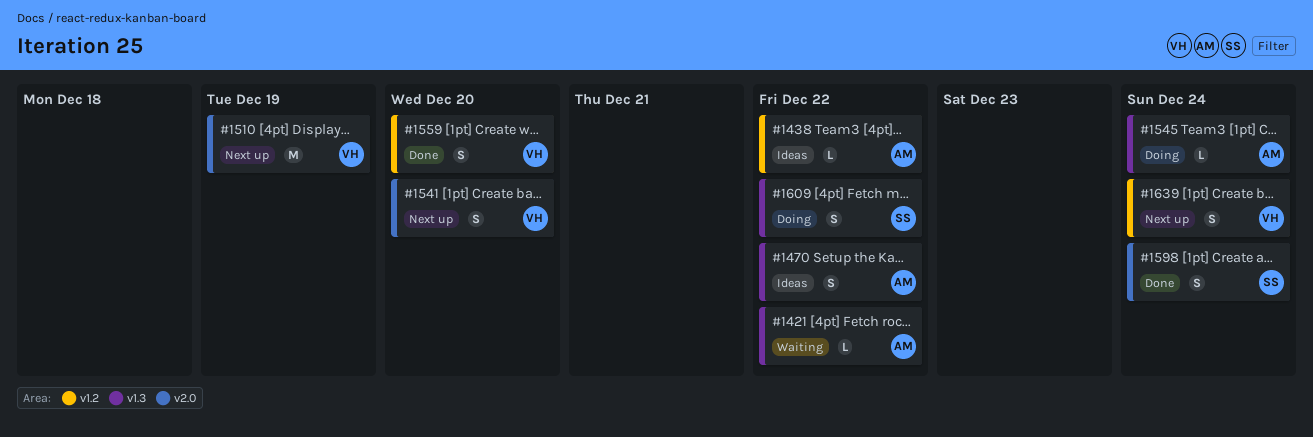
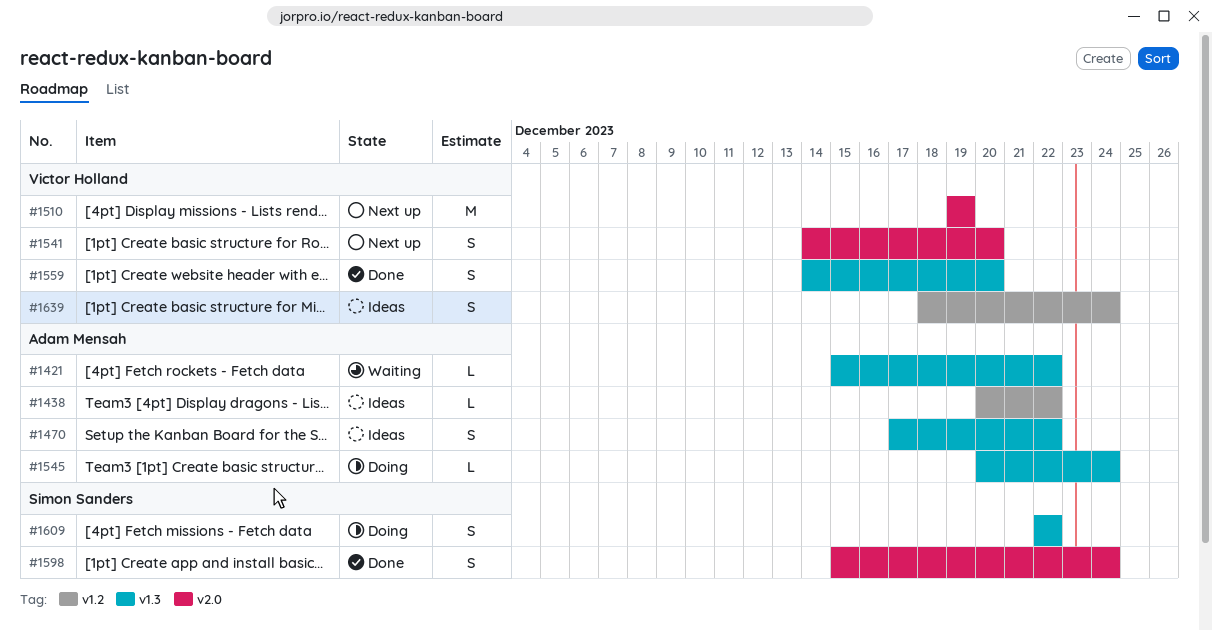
#1559, label: v1.2 -> v1.3
#1639, status: Next up -> Ideas

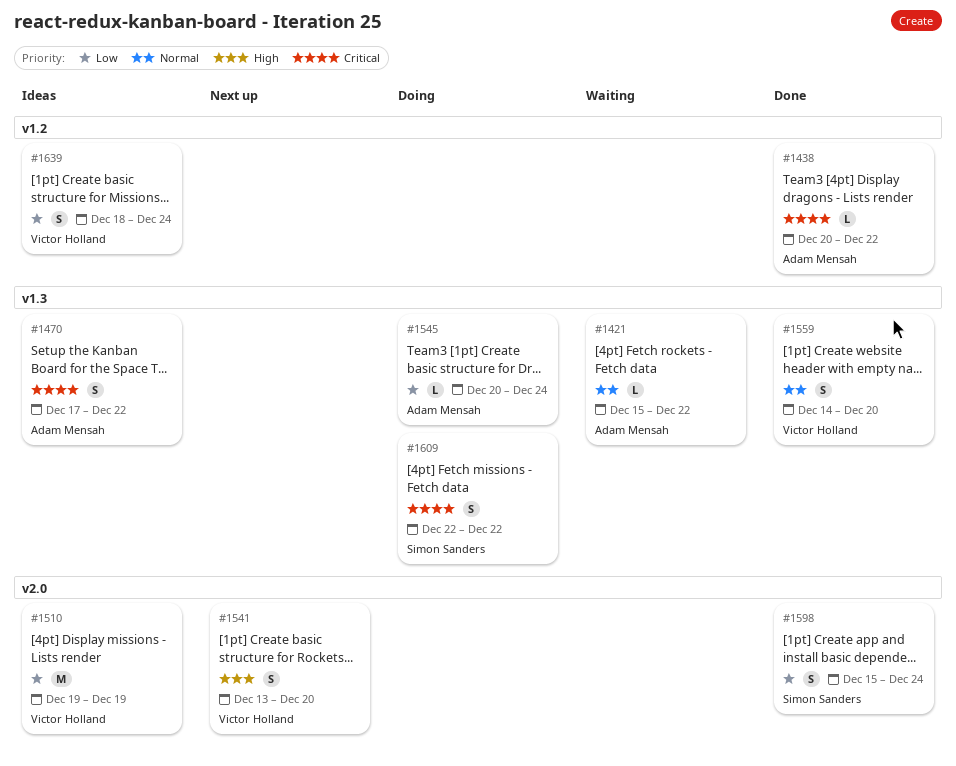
#1438, status: Ideas -> Done
#1510, status: Next up -> Ideas
#1541, start: Dec 14 -> Dec 13

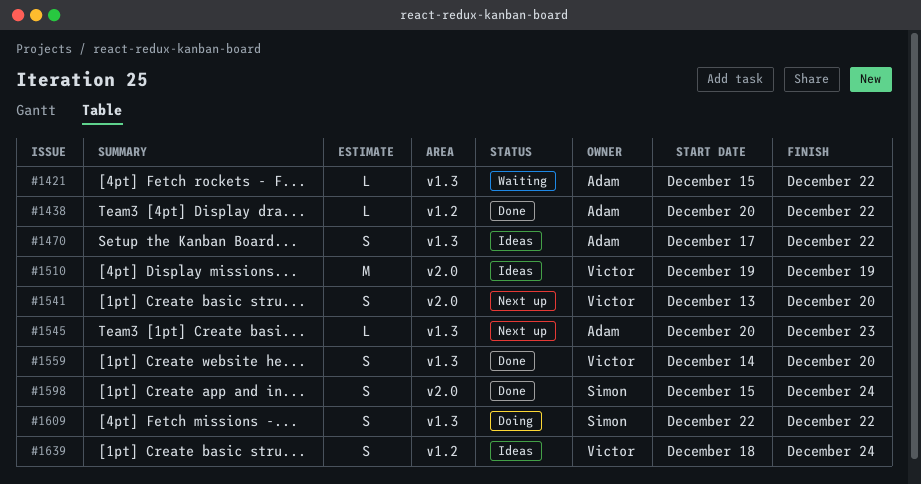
#1545, status: Doing -> Next up
#1545, due: Dec 24 -> Dec 23

